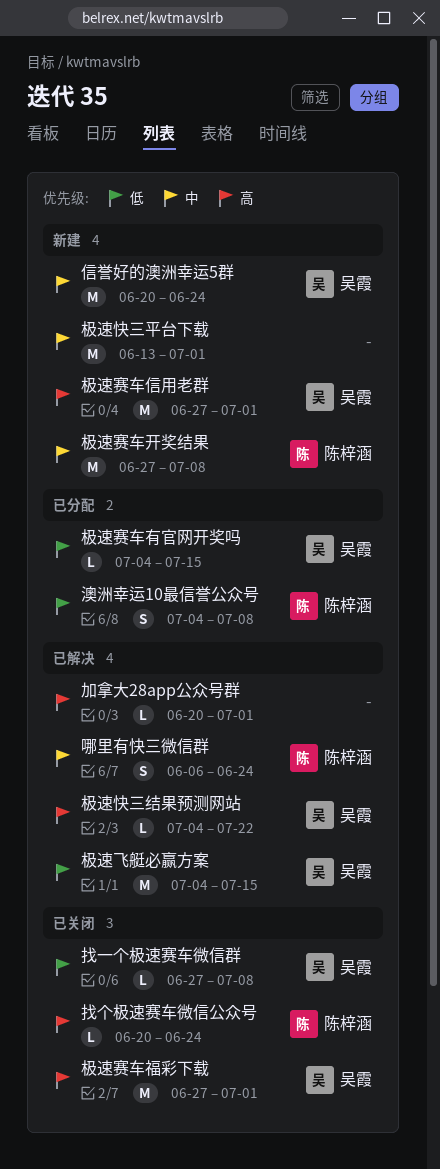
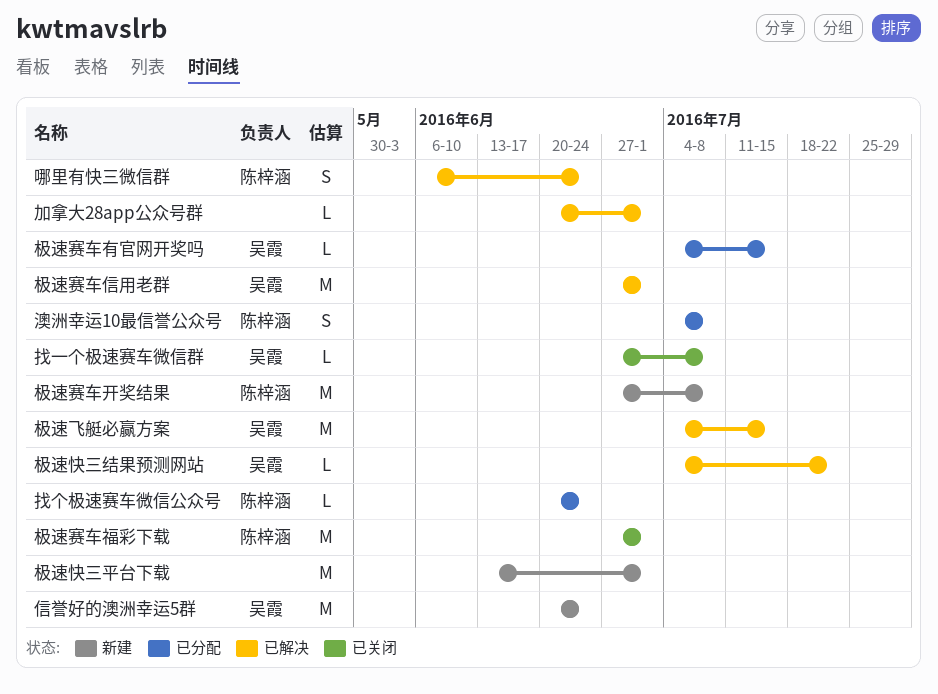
找个极速赛车微信公众号, status: 已关闭 -> 已分配
极速赛车信用老群, status: 新建 -> 已解决
极速赛车福彩下载, owner: 吴霞 -> 陈梓涵

